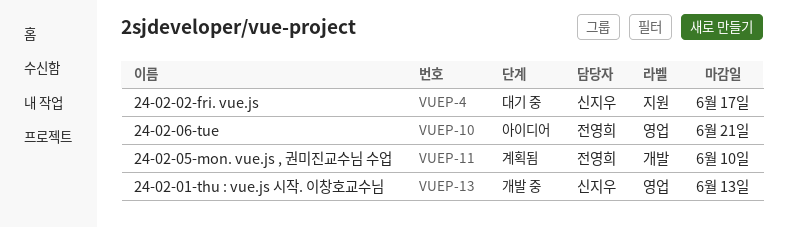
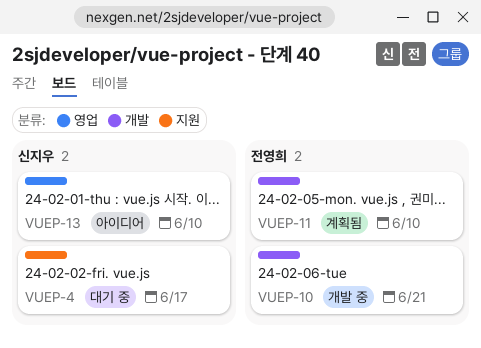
VUEP-10, status: 아이디어 -> 개발 중
VUEP-10, label: 영업 -> 개발
VUEP-13, status: 개발 중 -> 아이디어
VUEP-13, due: Jun 13 -> Jun 10

